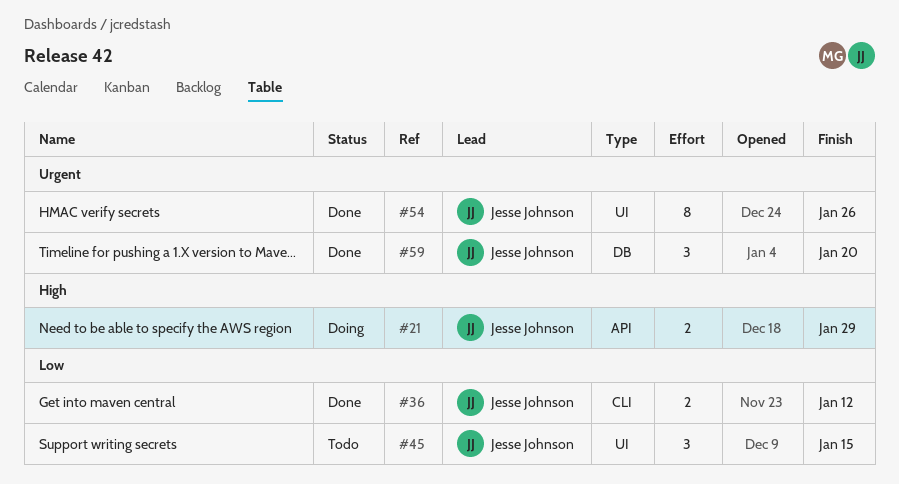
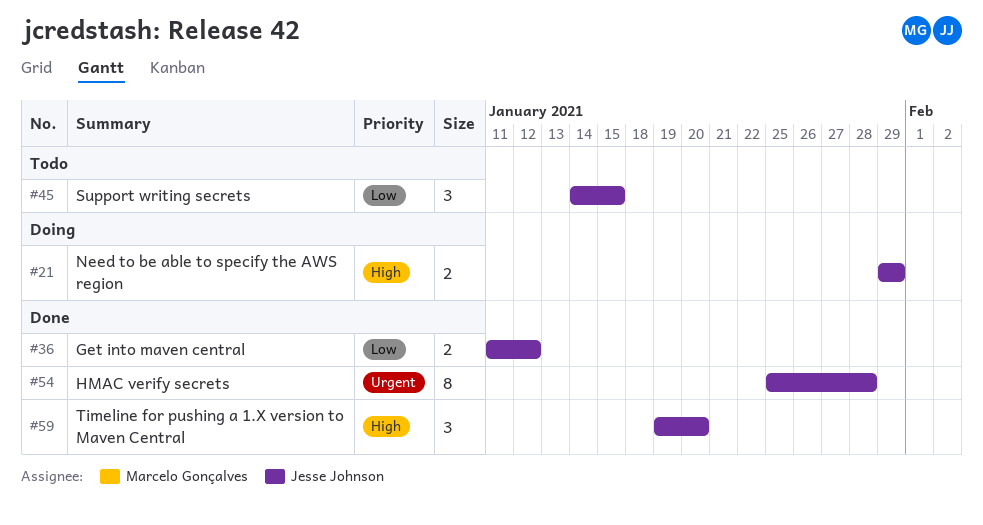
#54, due: Jan 26 -> Jan 28
#59, priority: Urgent -> High

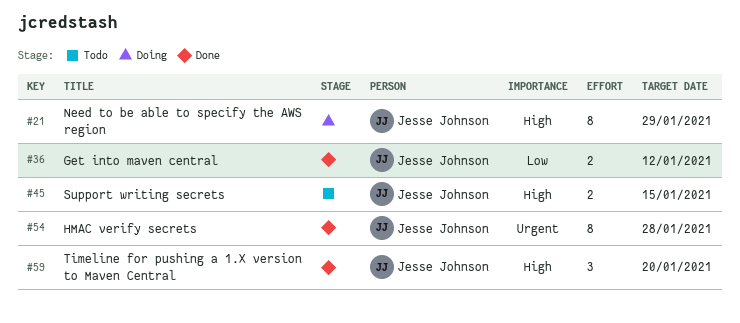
#21, estimate: 2 -> 8
#45, priority: Low -> High
#45, estimate: 3 -> 2

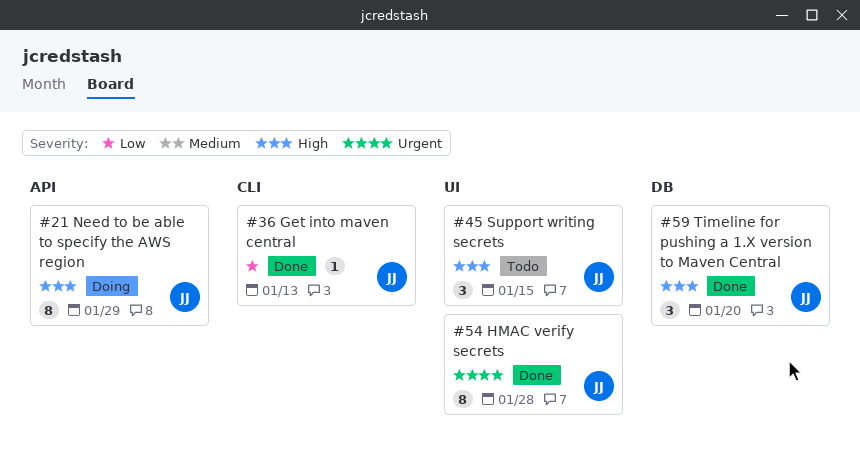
#36, estimate: 2 -> 1
#36, due: Jan 12 -> Jan 13
#45, estimate: 2 -> 3

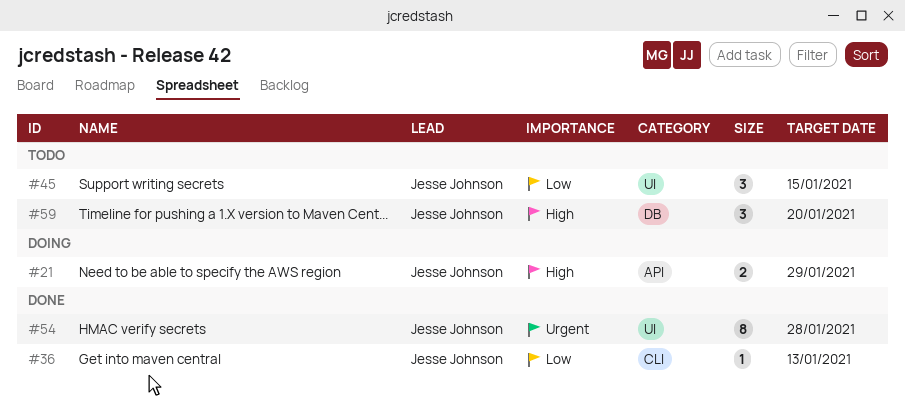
#21, estimate: 8 -> 2
#45, priority: High -> Low
#59, status: Done -> Todo

